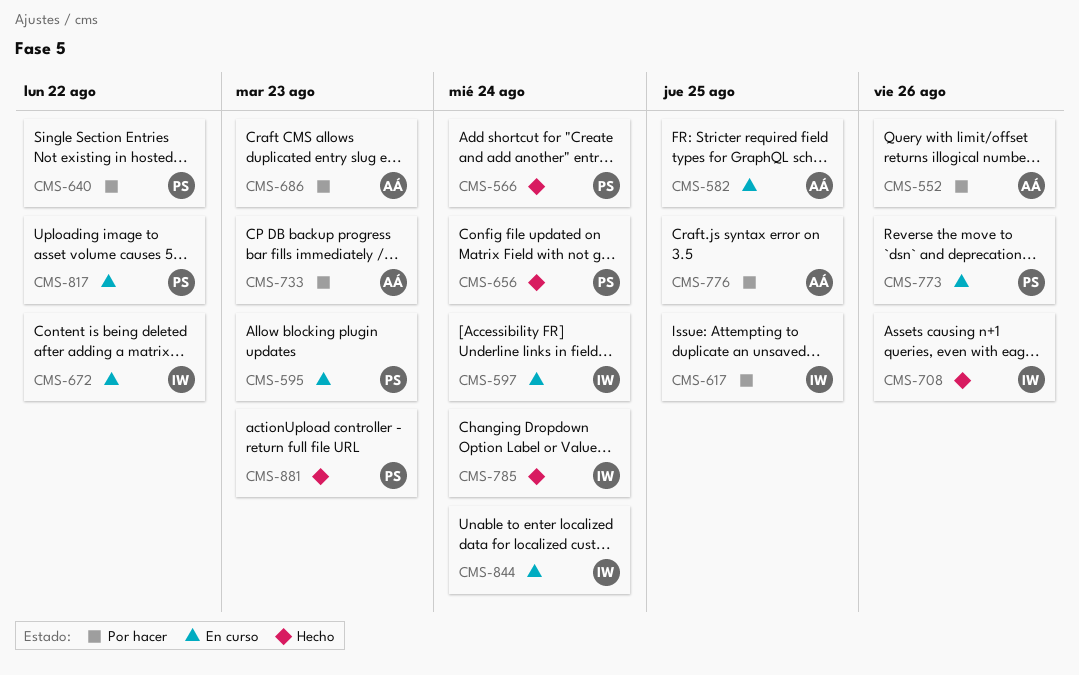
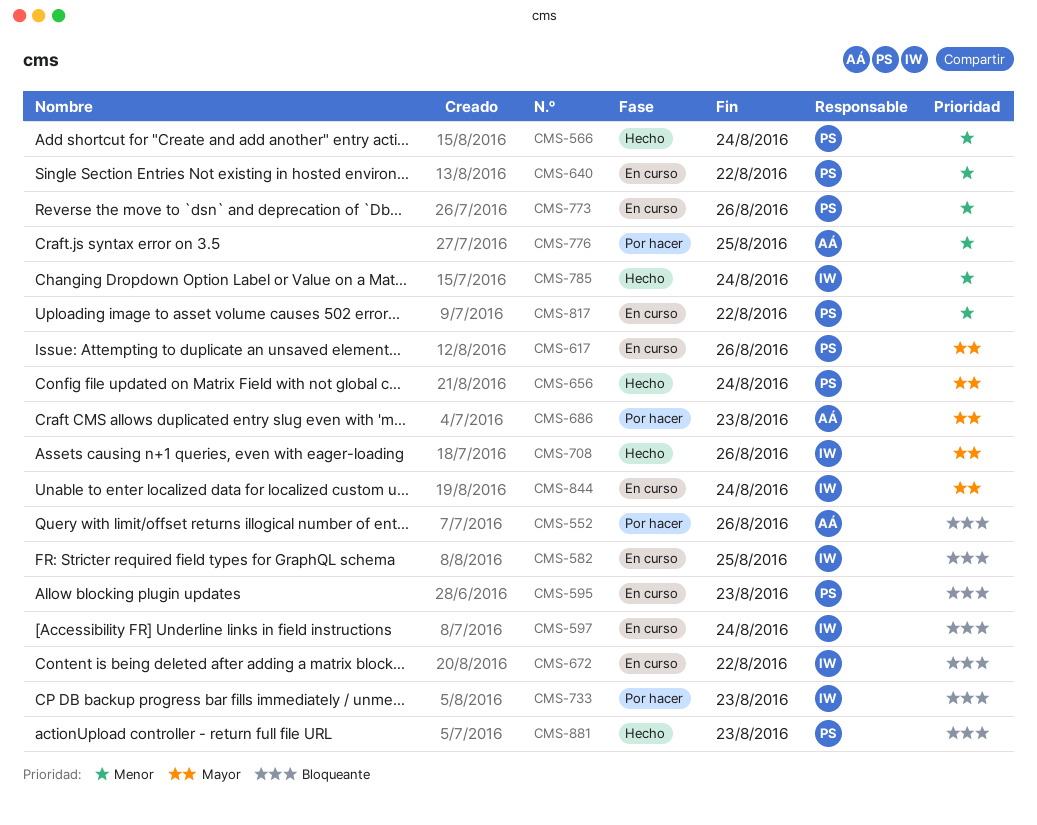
CMS-582, owner: AÁ -> IW
CMS-617, status: Por hacer -> En curso
CMS-617, owner: IW -> PS
CMS-617, due: Aug 25 -> Aug 26
CMS-640, status: Por hacer -> En curso
CMS-733, owner: AÁ -> IW

